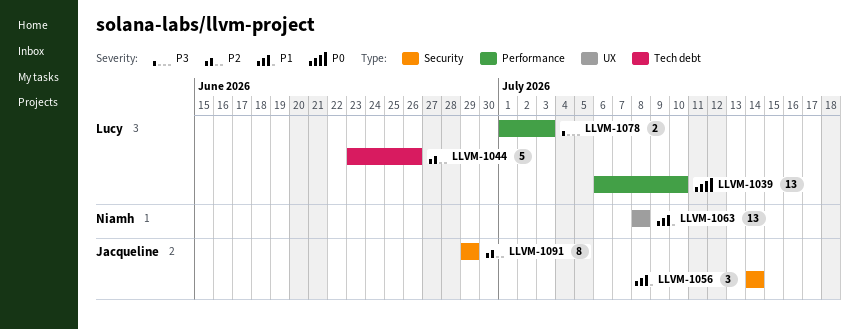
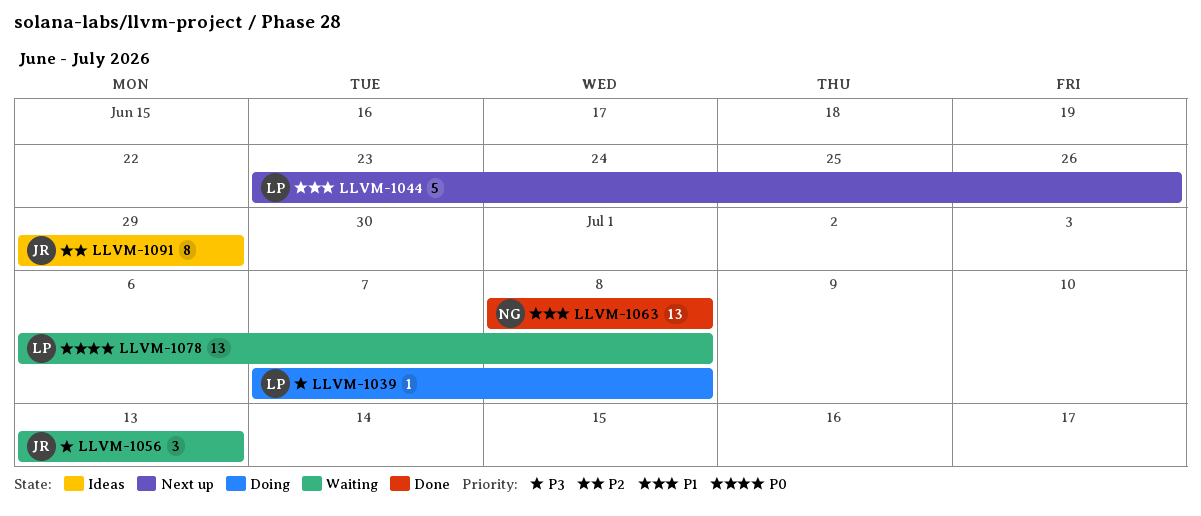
LLVM-1039, priority: P0 -> P3
LLVM-1039, estimate: 13 -> 1
LLVM-1039, start: Jul 6 -> Jul 7
LLVM-1039, due: Jul 10 -> Jul 8
LLVM-1044, priority: P2 -> P1
LLVM-1056, priority: P1 -> P3
LLVM-1056, start: Jul 14 -> Jul 13
LLVM-1056, due: Jul 14 -> Jul 13
LLVM-1078, priority: P3 -> P0
LLVM-1078, estimate: 2 -> 13
LLVM-1078, start: Jul 1 -> Jul 6
LLVM-1078, due: Jul 3 -> Jul 8

